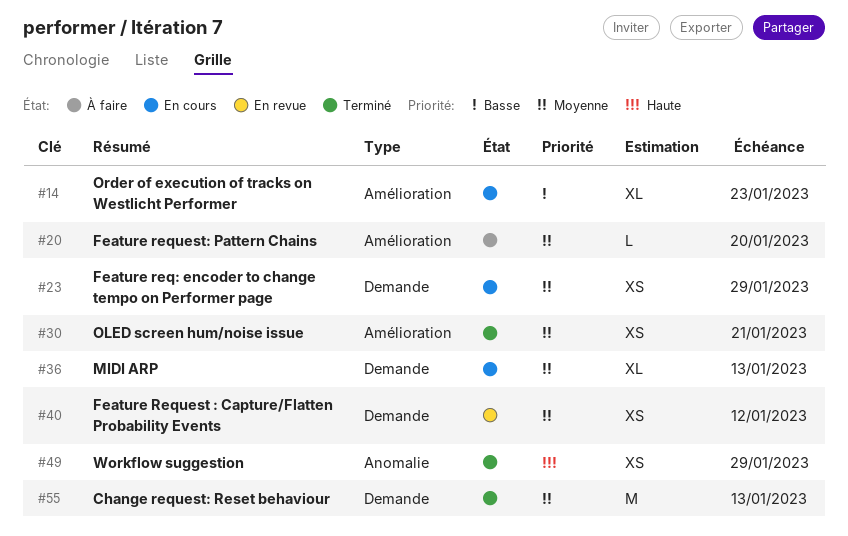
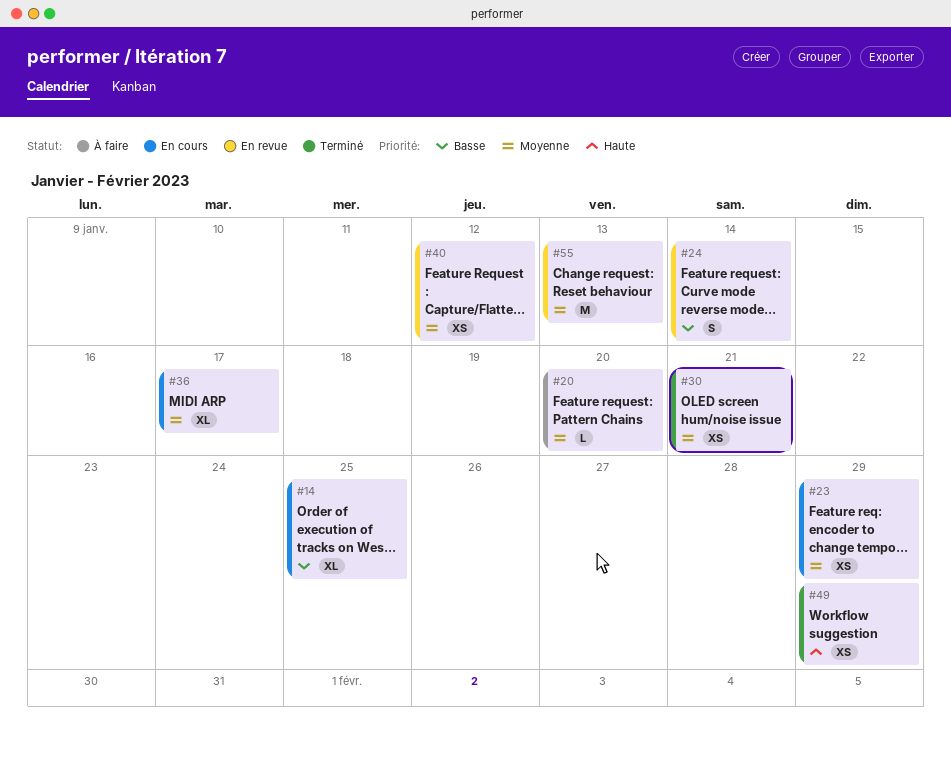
#14, due: Jan 23 -> Jan 25
#24: none -> present
#36, due: Jan 13 -> Jan 17
#55, status: Terminé -> En revue

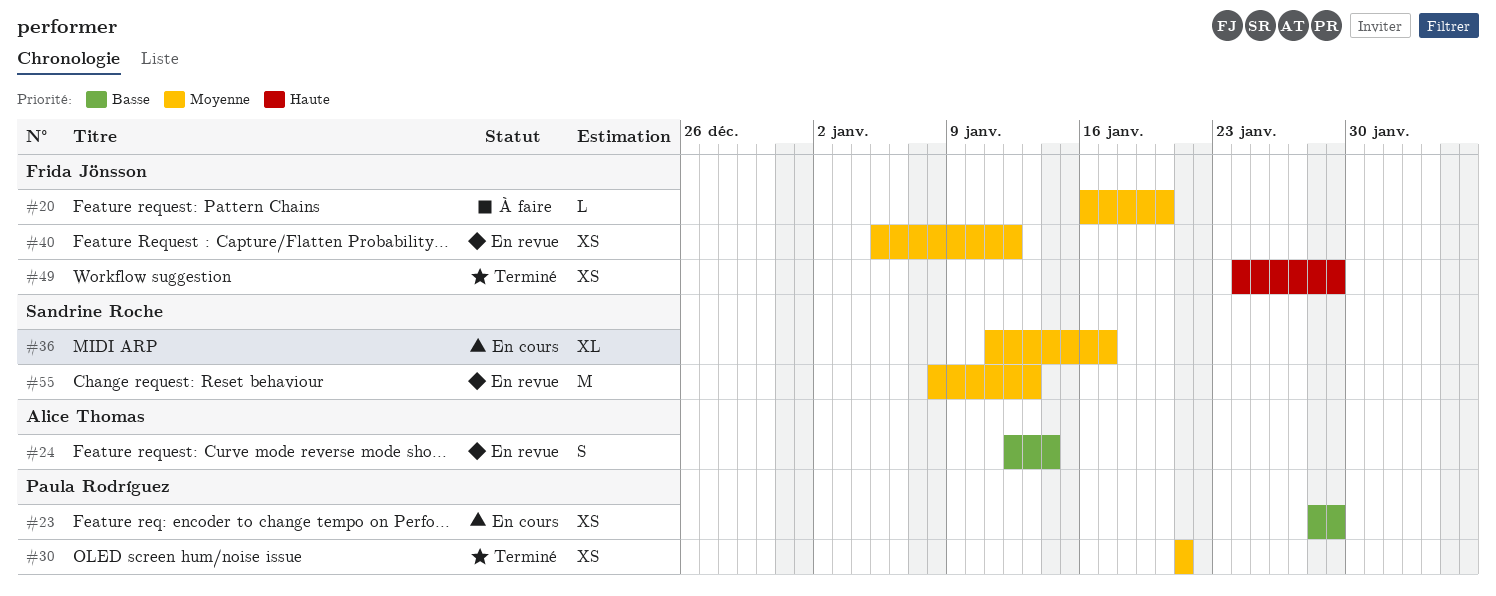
#14: present -> none
#23, priority: Moyenne -> Basse

